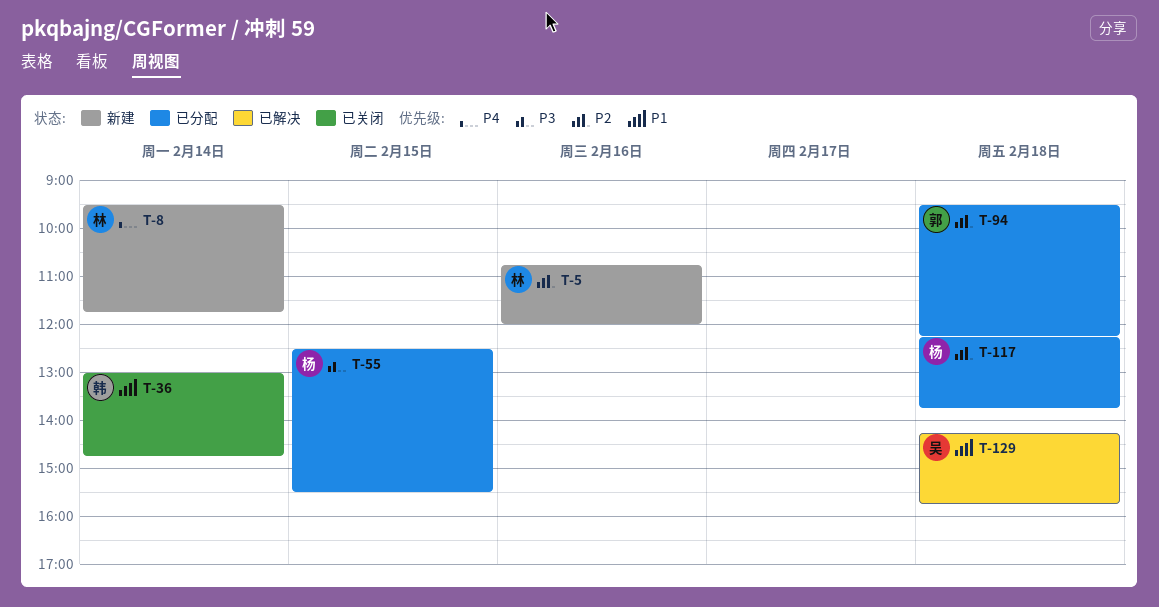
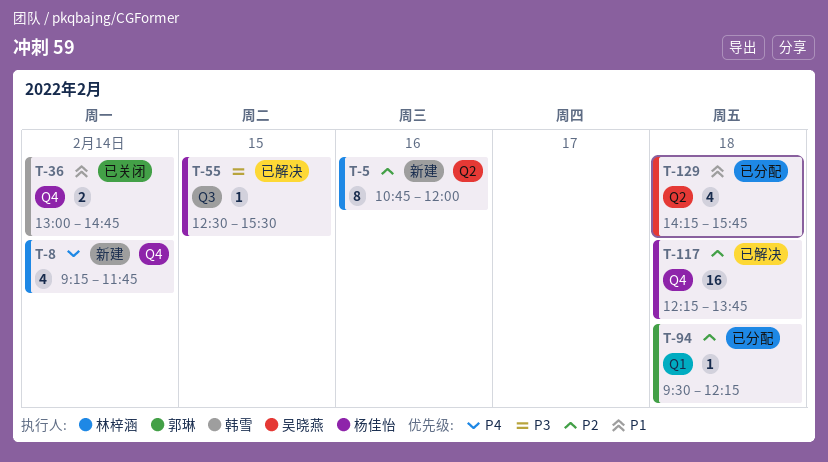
T-8, begins: 09:30 -> 09:15
T-55, status: 已分配 -> 已解决
T-117, status: 已分配 -> 已解决
T-129, status: 已解决 -> 已分配

